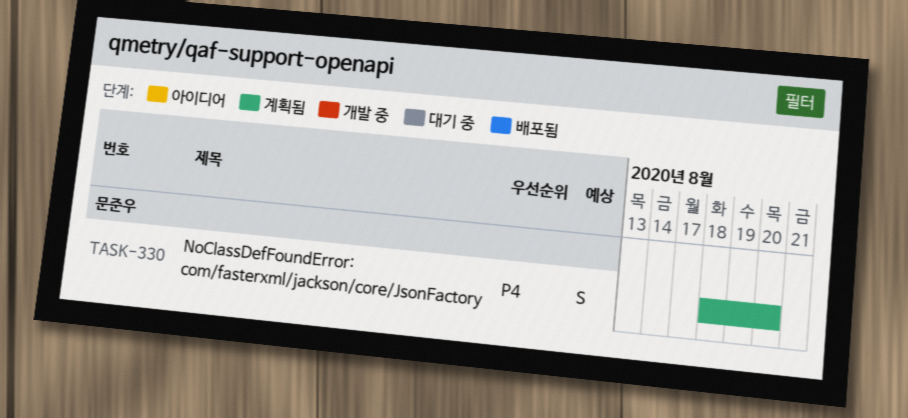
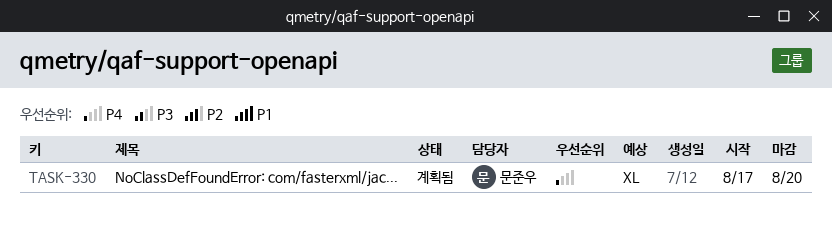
TASK-330, estimate: S -> XL
TASK-330, start: Aug 18 -> Aug 17

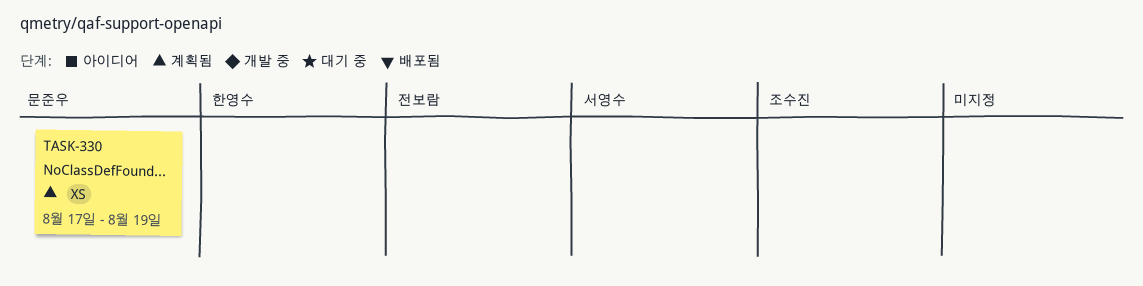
TASK-330, estimate: XL -> XS
TASK-330, due: Aug 20 -> Aug 19

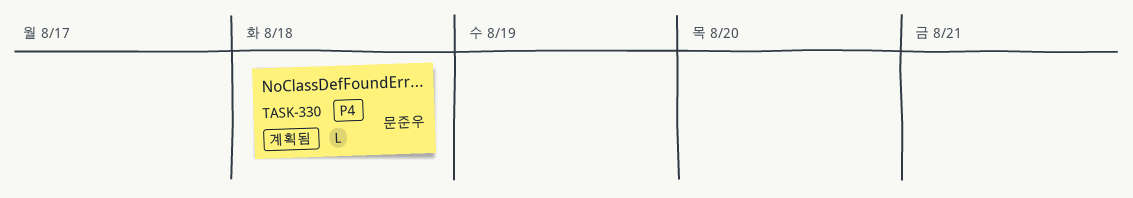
TASK-330, estimate: XS -> L
TASK-330, due: Aug 19 -> Aug 18

